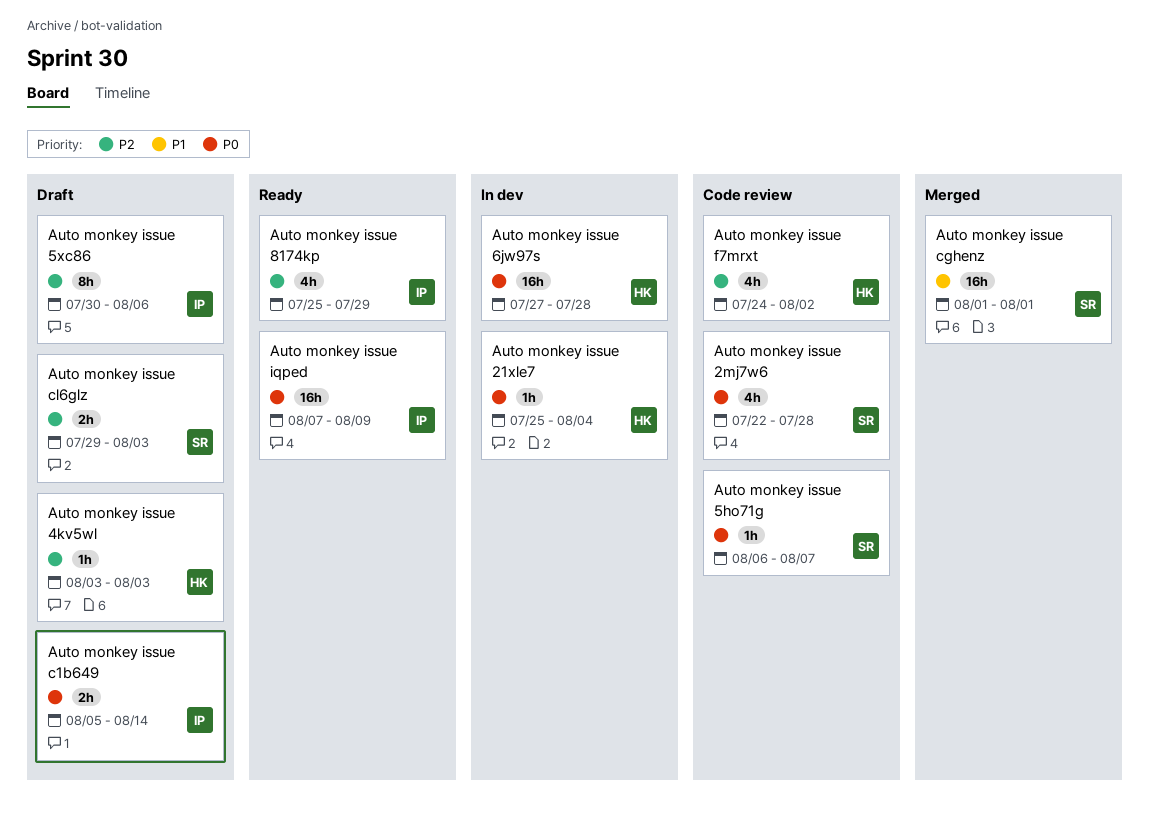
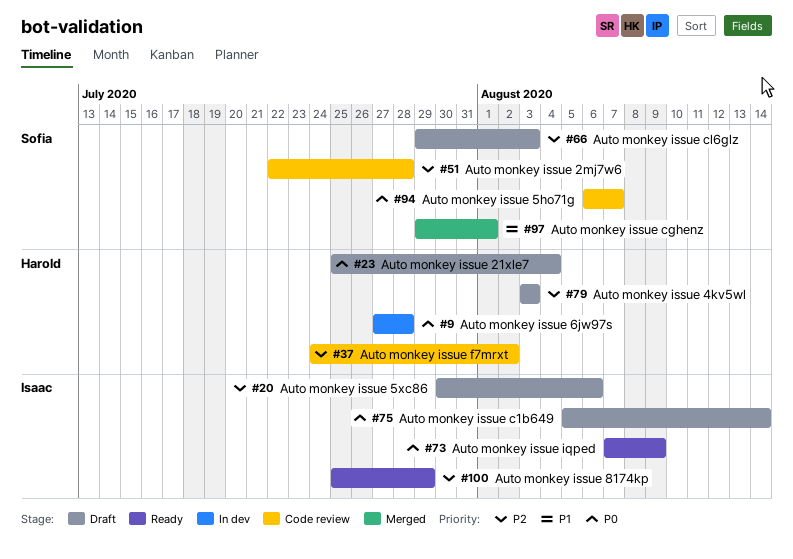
Auto monkey issue 21xle7, status: In dev -> Draft
Auto monkey issue 2mj7w6, priority: P0 -> P2
Auto monkey issue cghenz, start: Aug 1 -> Jul 29

